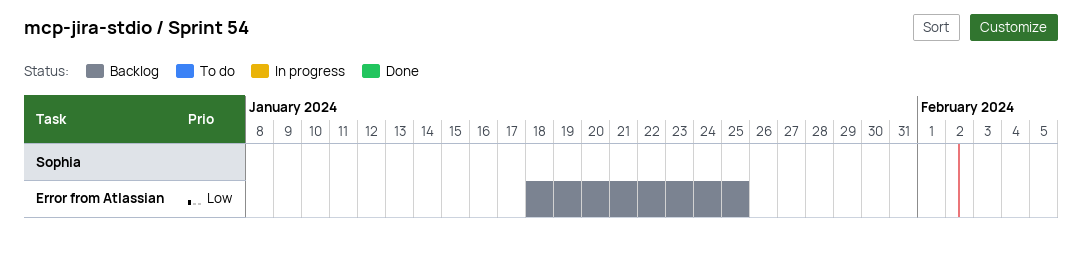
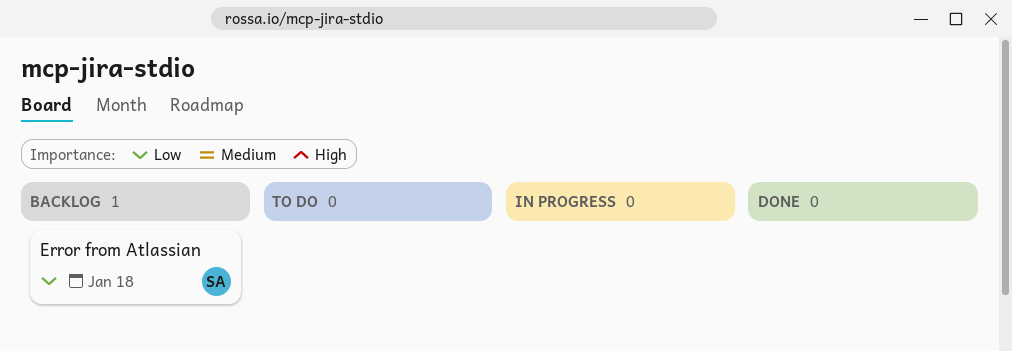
Error from Atlassian, due: Jan 25 -> Jan 18

